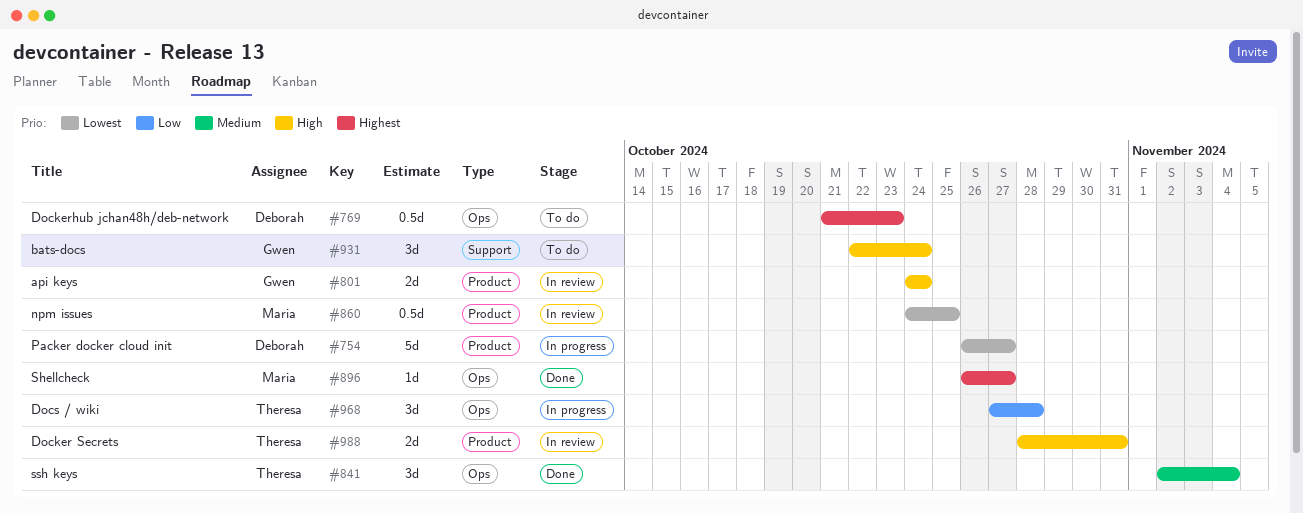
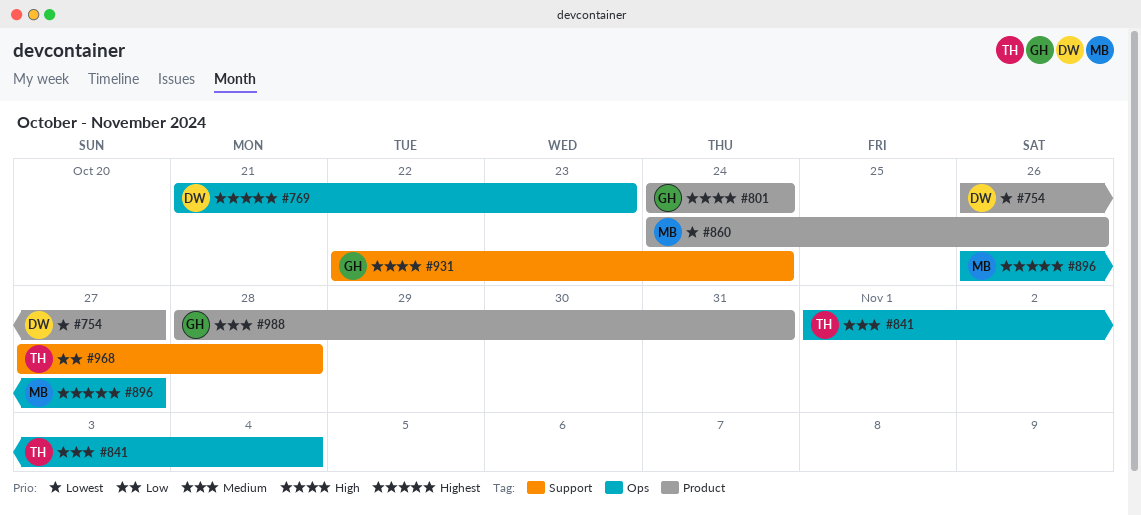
#841, start: Nov 2 -> Nov 1
#860, due: Oct 25 -> Oct 26
#968, label: Ops -> Support
#988, owner: Theresa -> Gwen
#988, priority: High -> Medium

